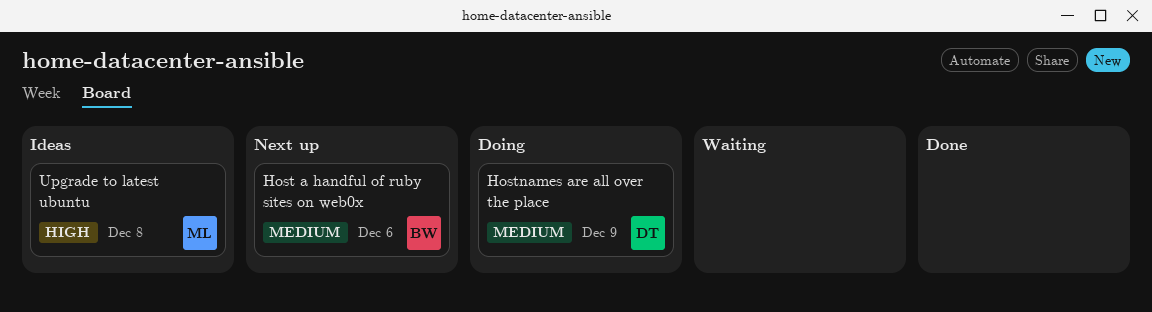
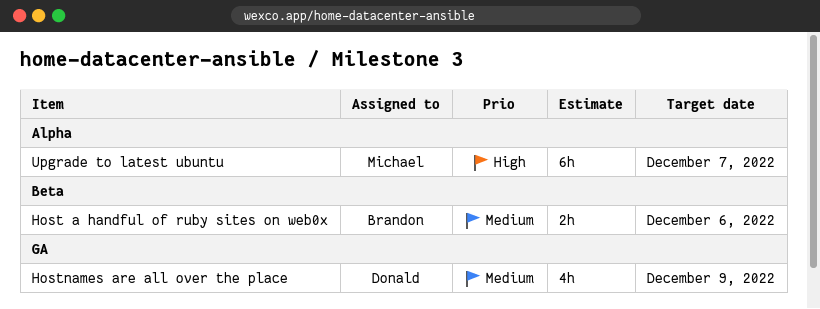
Upgrade to latest ubuntu, due: Dec 8 -> Dec 7

